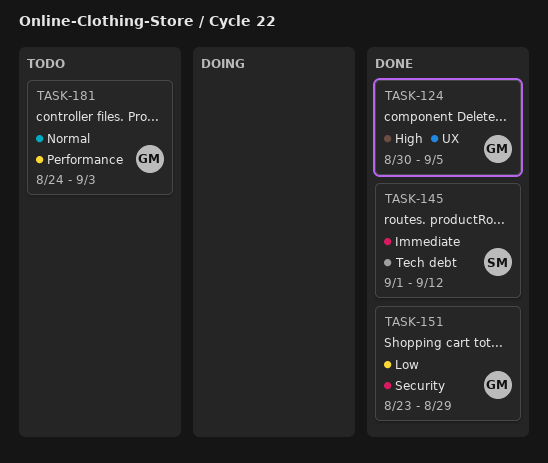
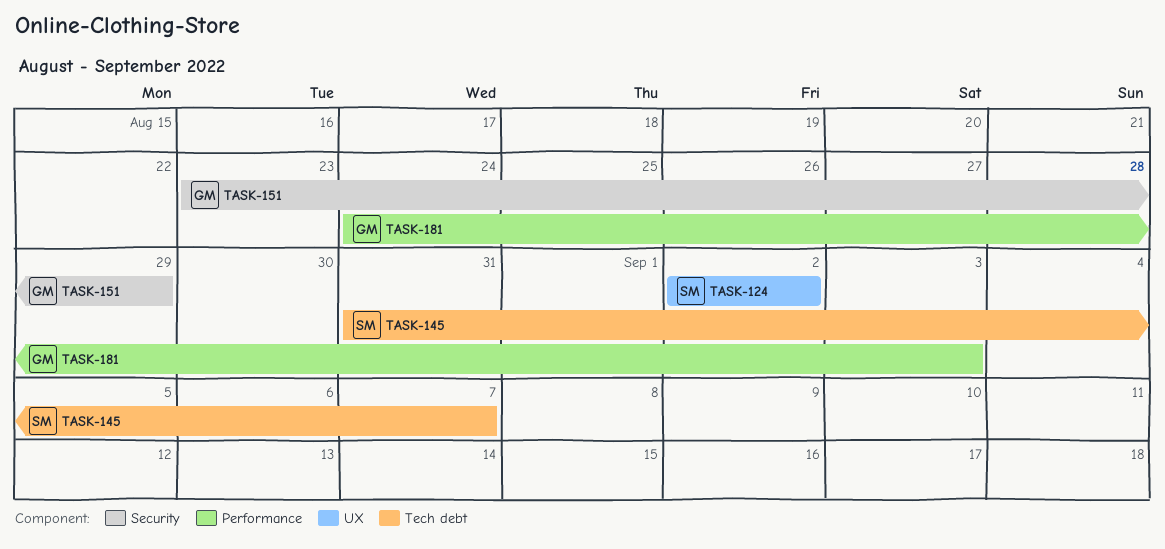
TASK-124, owner: GM -> SM
TASK-124, start: Aug 30 -> Sep 2
TASK-124, due: Sep 5 -> Sep 2
TASK-145, start: Sep 1 -> Aug 31
TASK-145, due: Sep 12 -> Sep 7

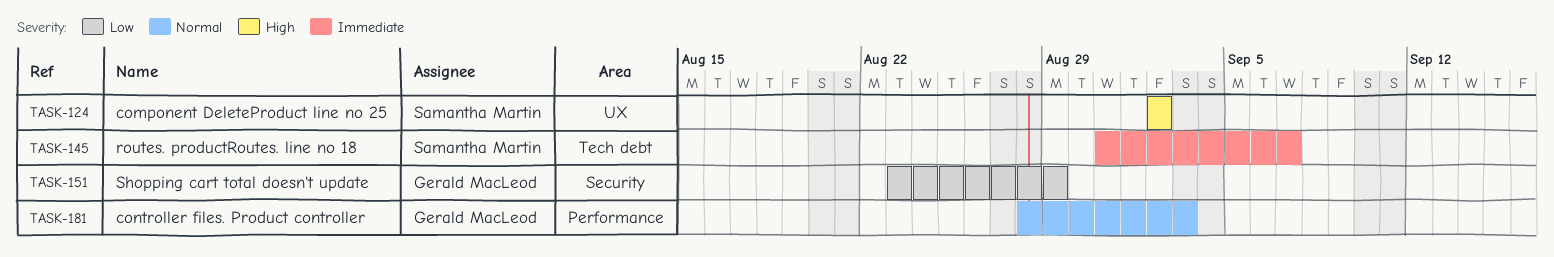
TASK-181, start: Aug 24 -> Aug 28

